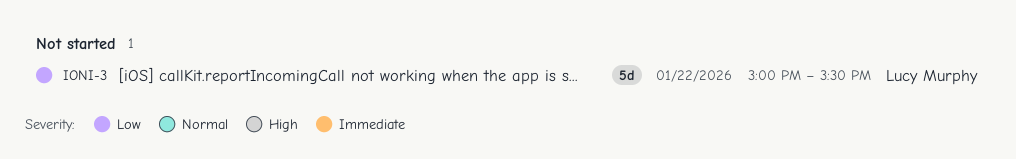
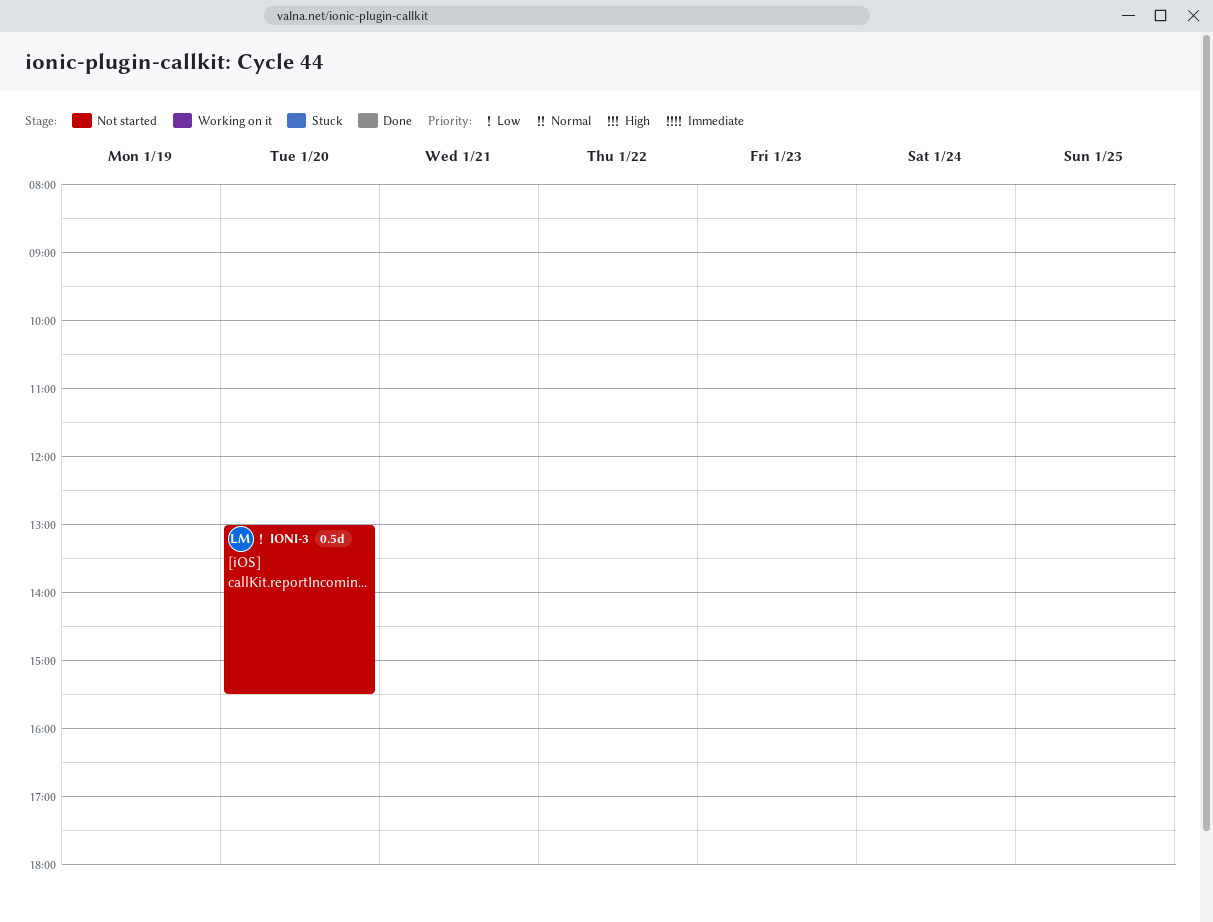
IONI-3, estimate: 5d -> 0.5d
IONI-3, day: Jan 22 -> Jan 20
IONI-3, begins: 15:00 -> 13:00

